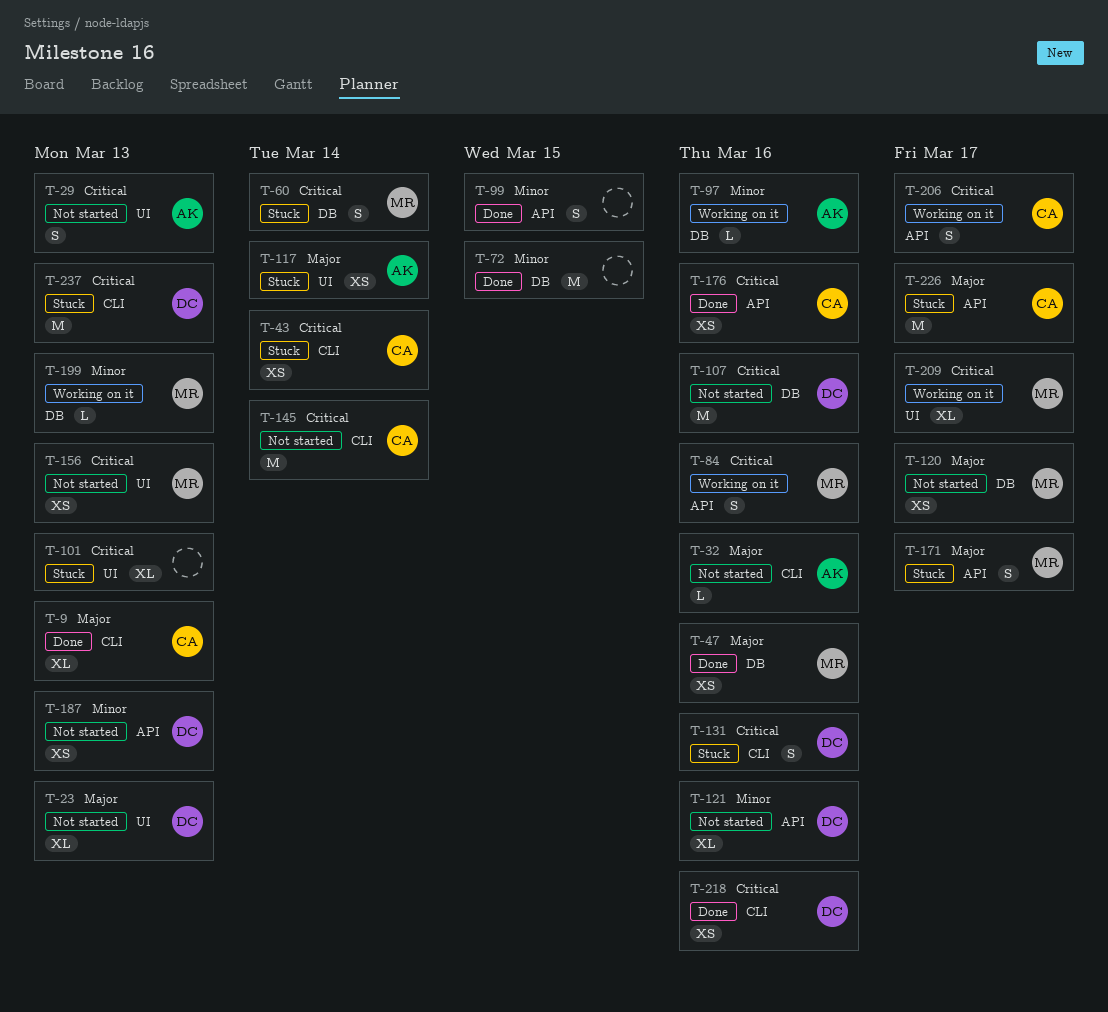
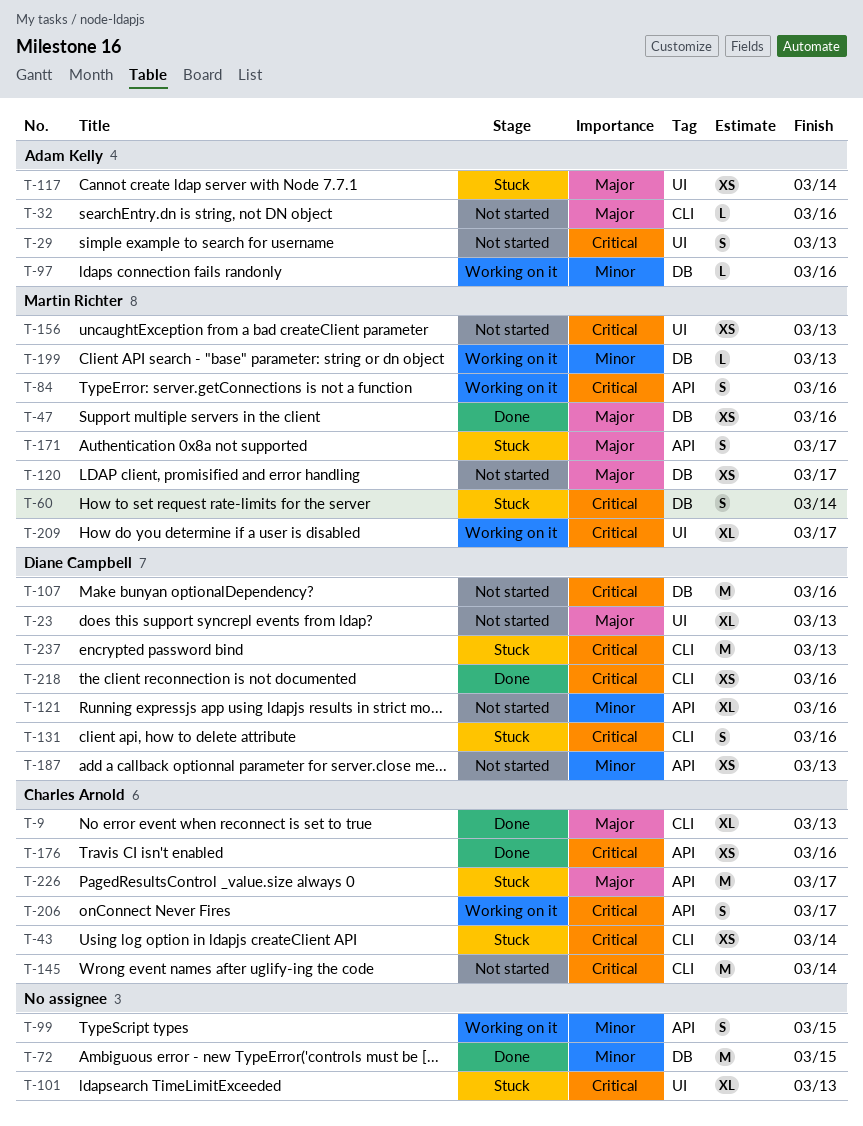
T-99, status: Done -> Working on it

